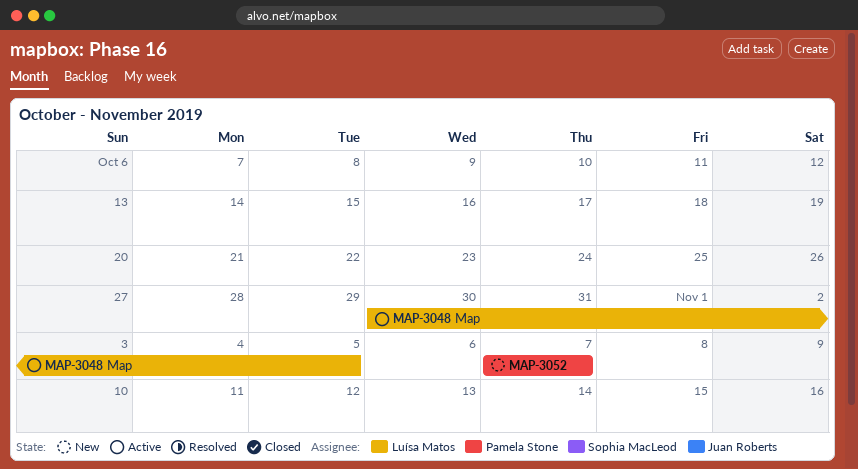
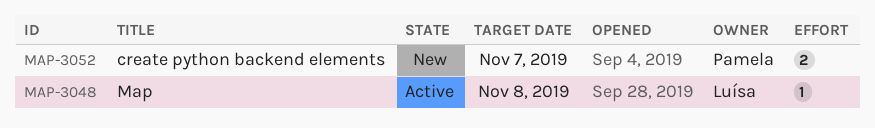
MAP-3048, due: Nov 5 -> Nov 8

